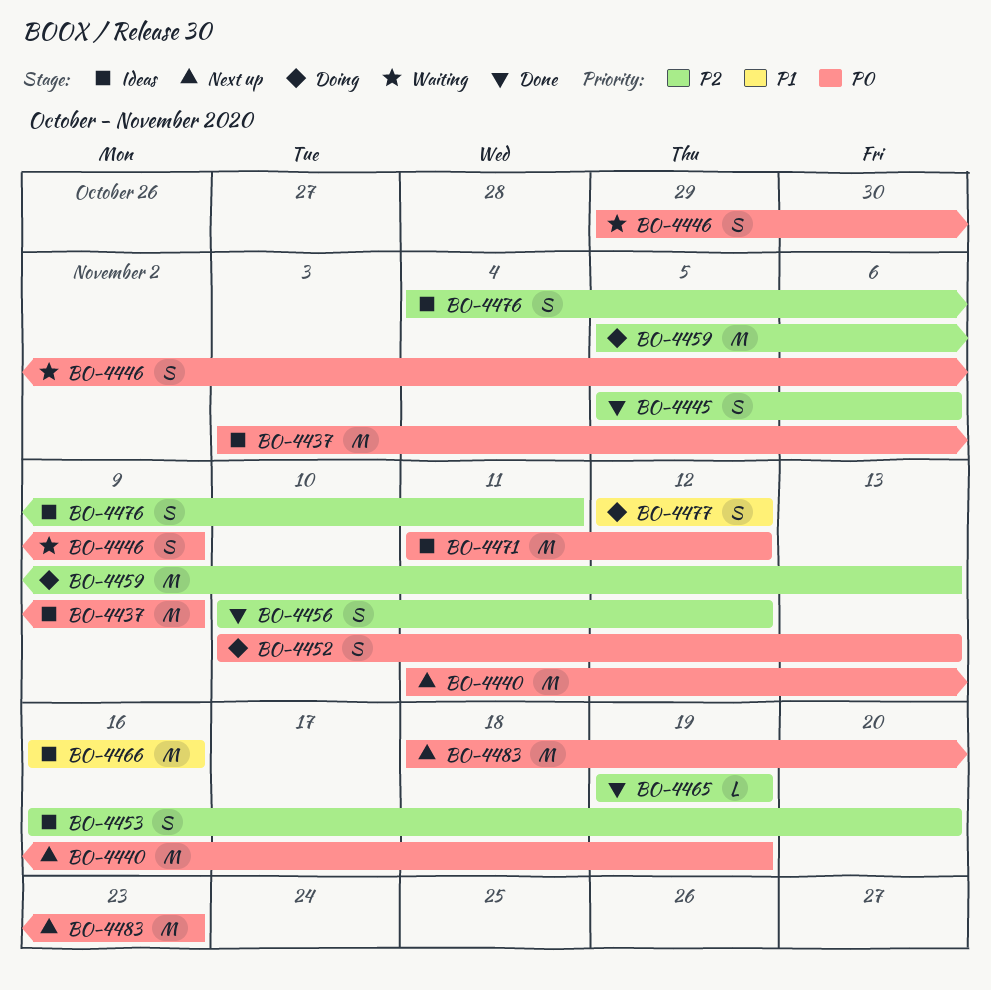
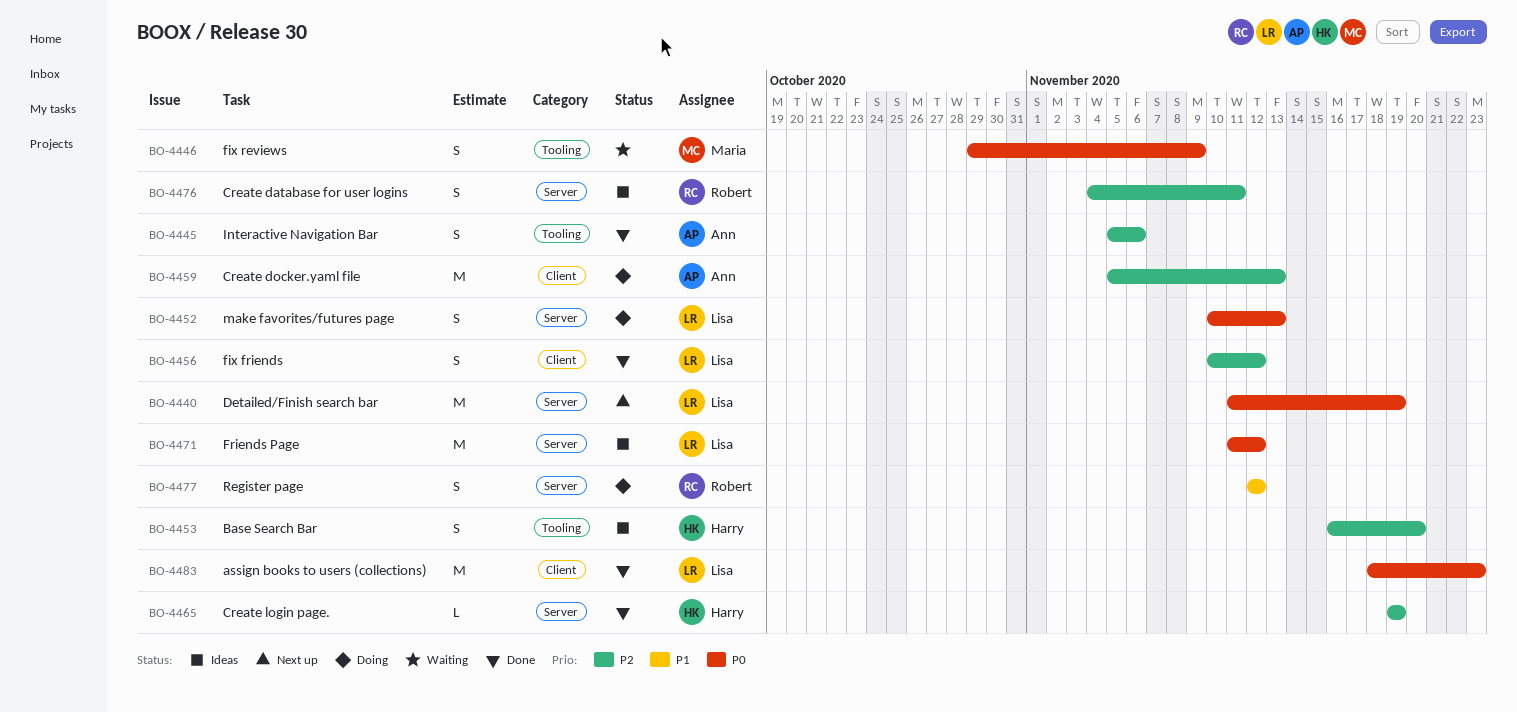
BO-4437: present -> none
BO-4466: present -> none
BO-4483, status: Next up -> Done

